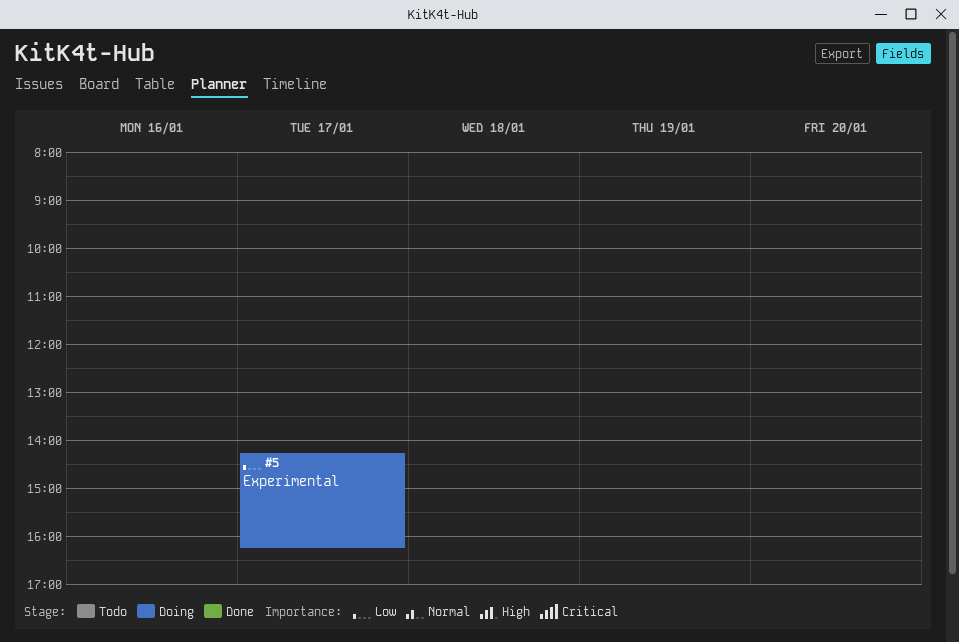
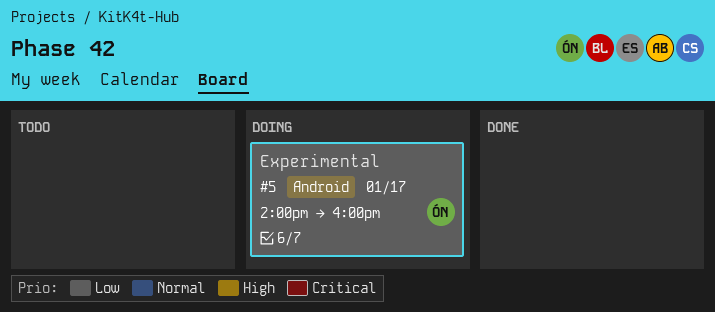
#5, begins: 14:15 -> 14:00
#5, ends: 16:15 -> 16:00

